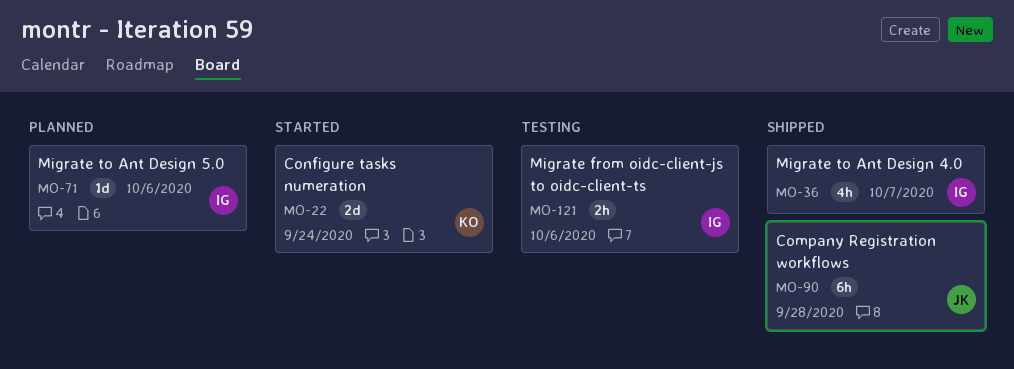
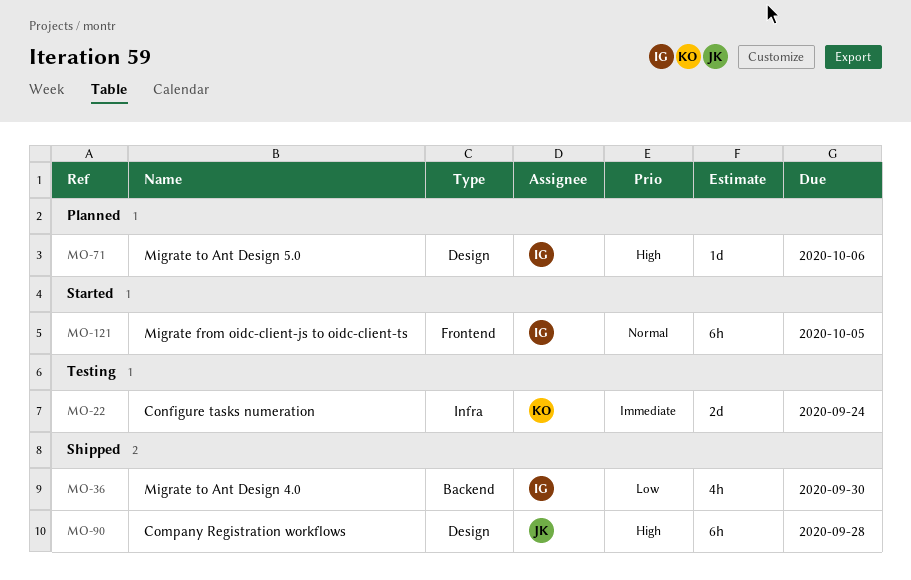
MO-22, status: Started -> Testing
MO-36, due: Oct 7 -> Sep 30
MO-121, status: Testing -> Started
MO-121, estimate: 2h -> 6h
MO-121, due: Oct 6 -> Oct 5

